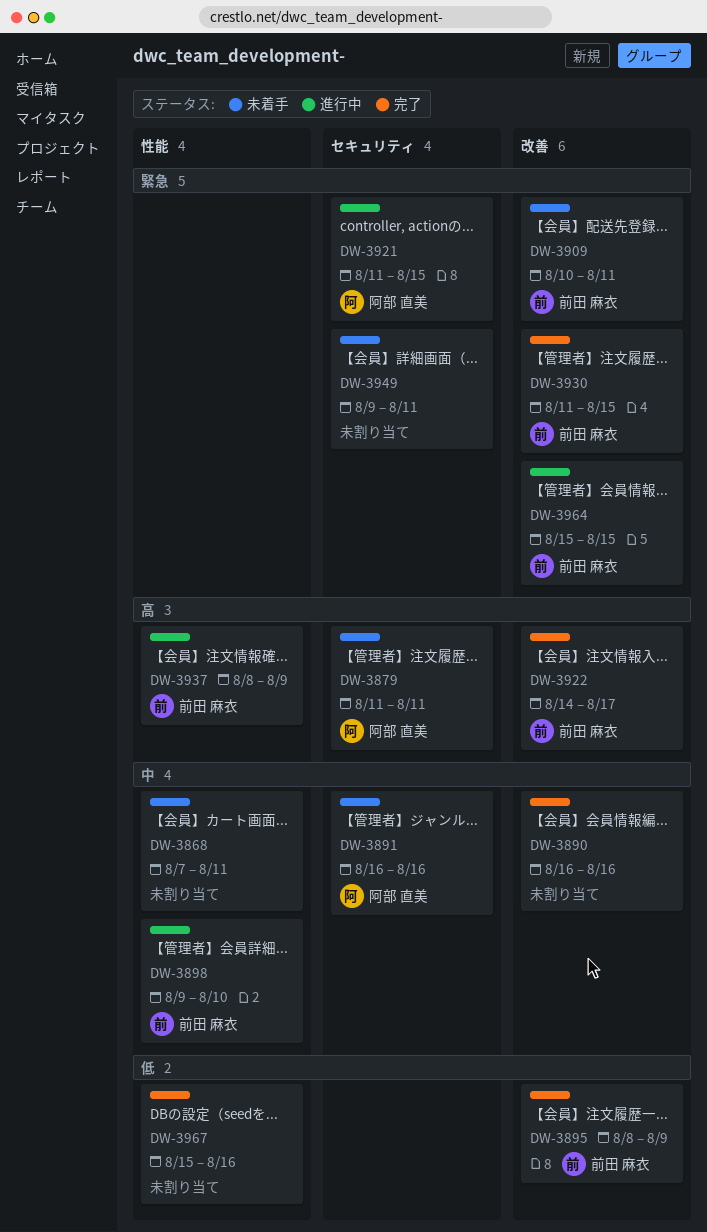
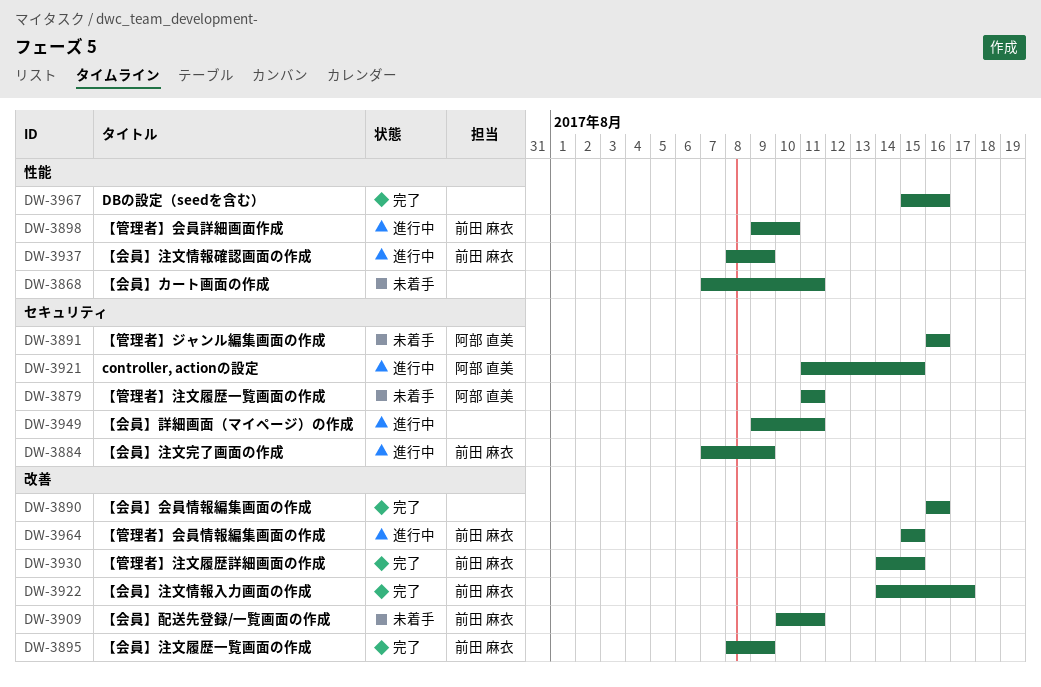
DW-3884: none -> present
DW-3930, start: Aug 11 -> Aug 14
DW-3949, status: 未着手 -> 進行中

